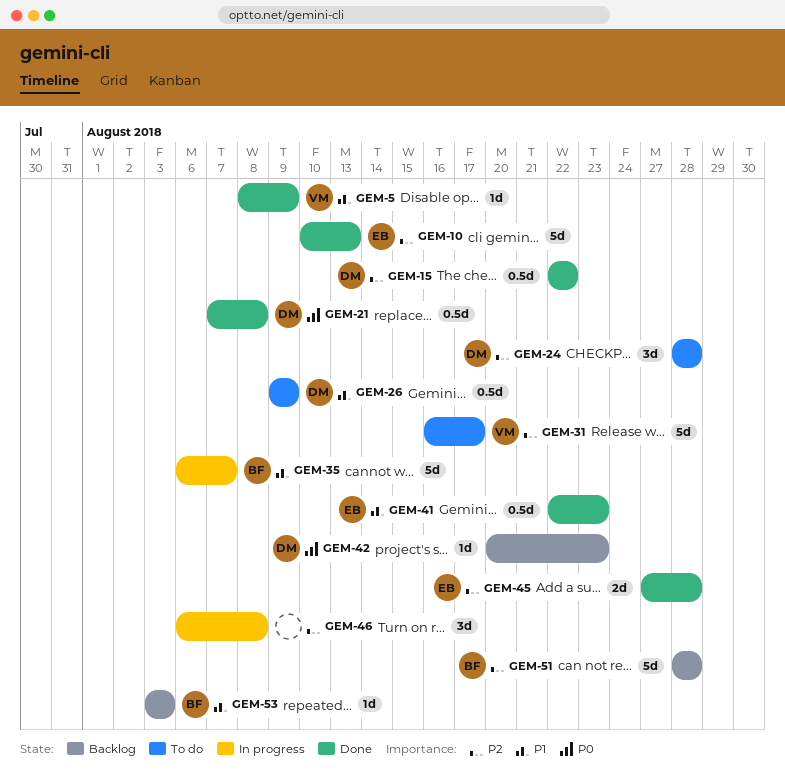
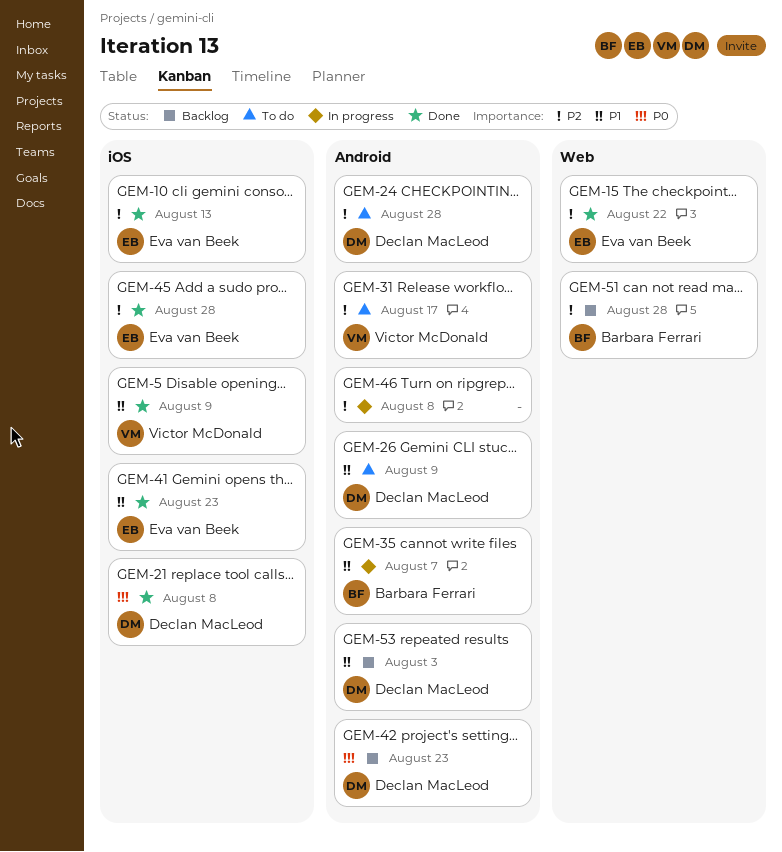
GEM-15, owner: Declan MacLeod -> Eva van Beek
GEM-53, owner: Barbara Ferrari -> Declan MacLeod

